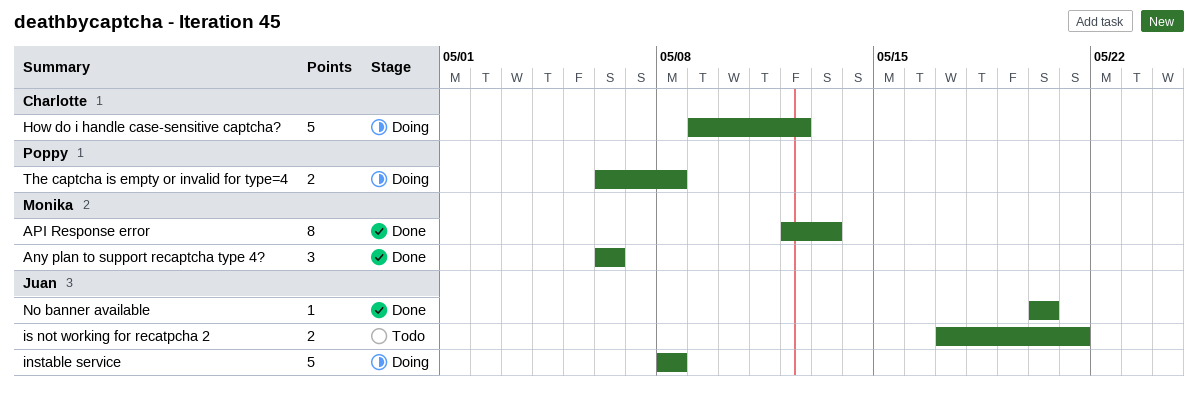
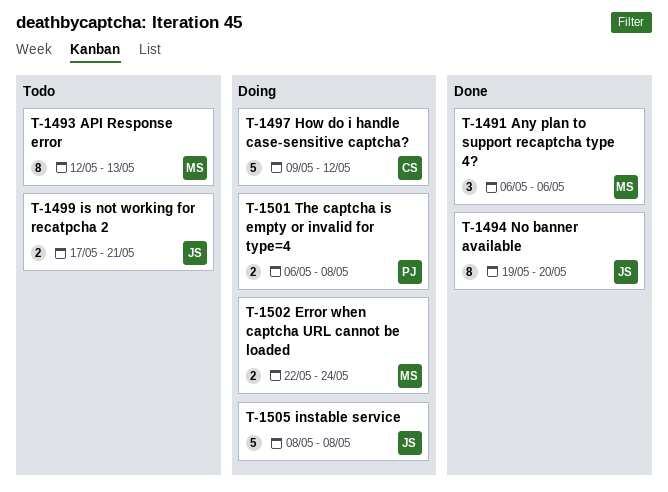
API Response error, status: Done -> Todo
Error when captcha URL cannot be loaded: none -> present
No banner available, estimate: 1 -> 8
No banner available, start: May 20 -> May 19

